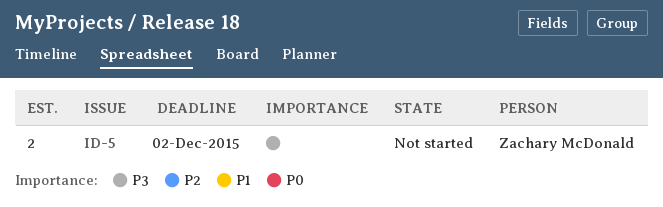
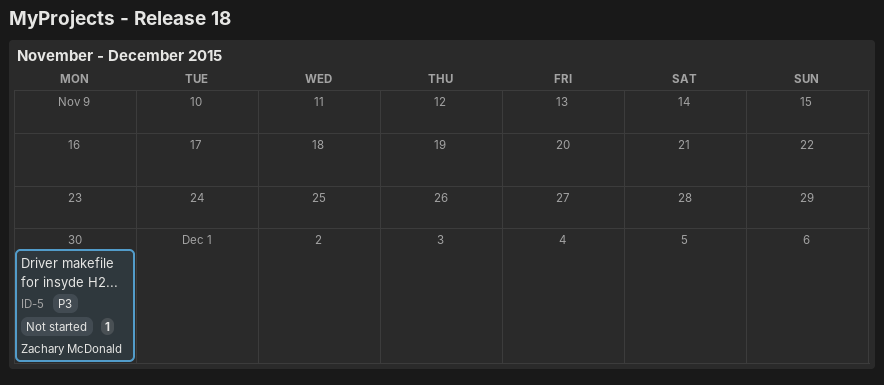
ID-5, estimate: 2 -> 1
ID-5, due: Dec 2 -> Nov 30

